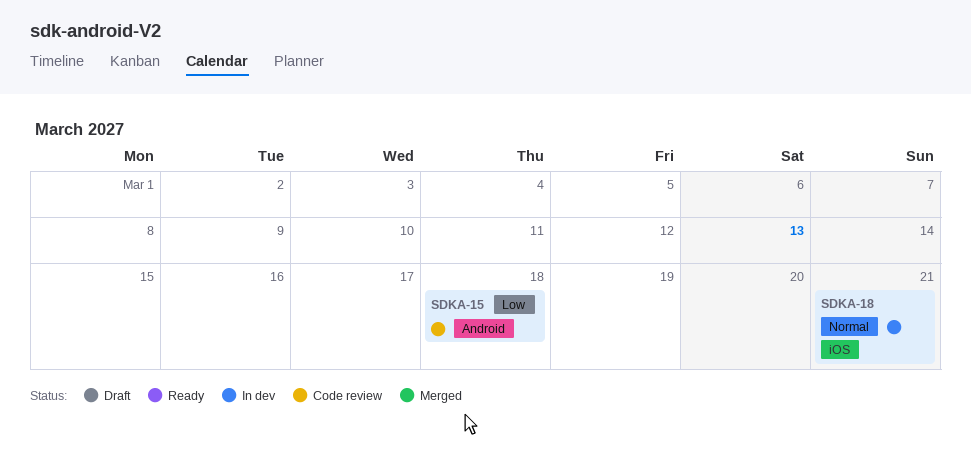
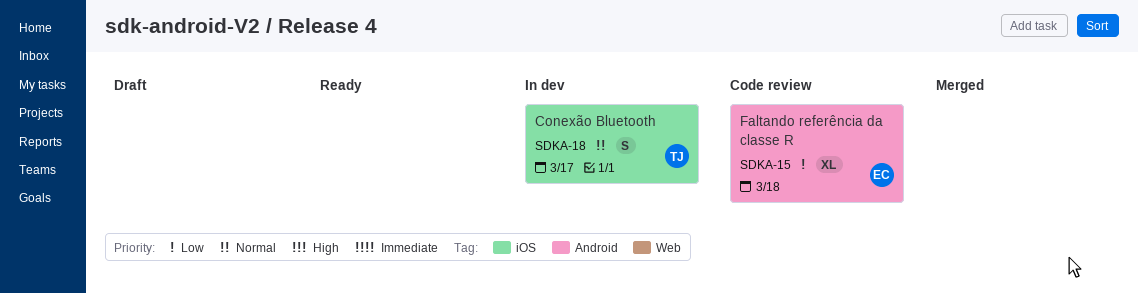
SDKA-18, due: Mar 21 -> Mar 17

